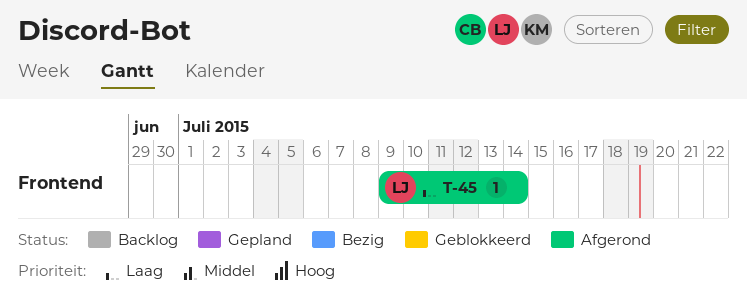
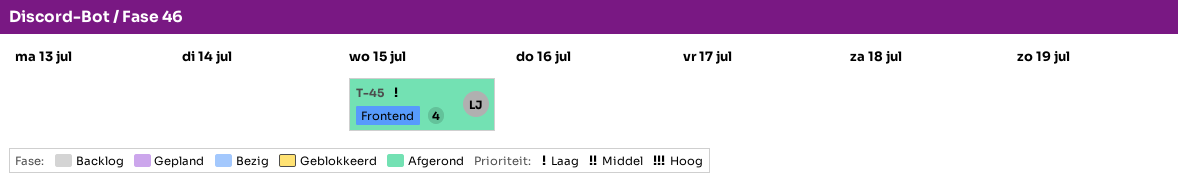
T-45, estimate: 1 -> 4
T-45, due: Jul 14 -> Jul 15

